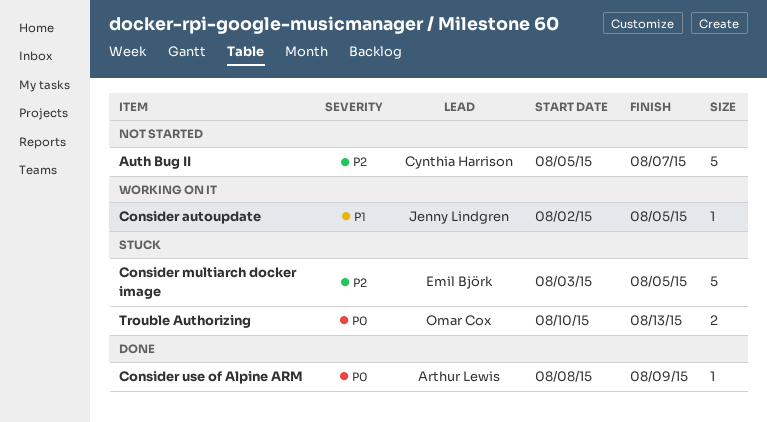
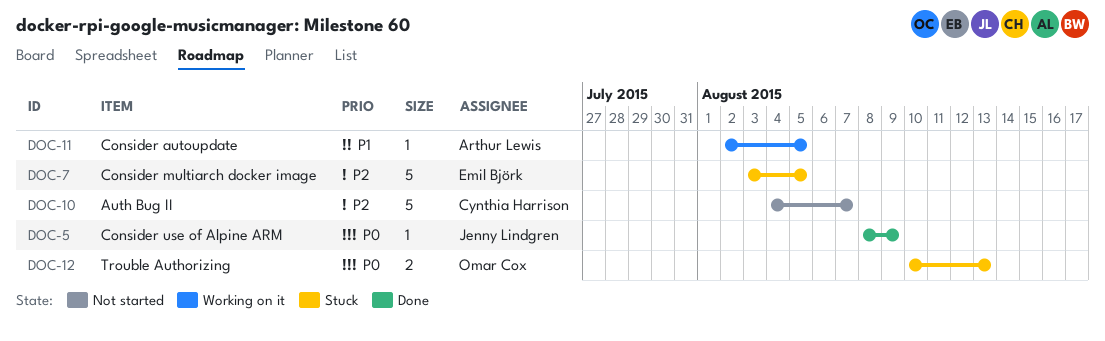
Auth Bug II, start: Aug 5 -> Aug 4
Consider autoupdate, owner: Jenny Lindgren -> Arthur Lewis
Consider use of Alpine ARM, owner: Arthur Lewis -> Jenny Lindgren

